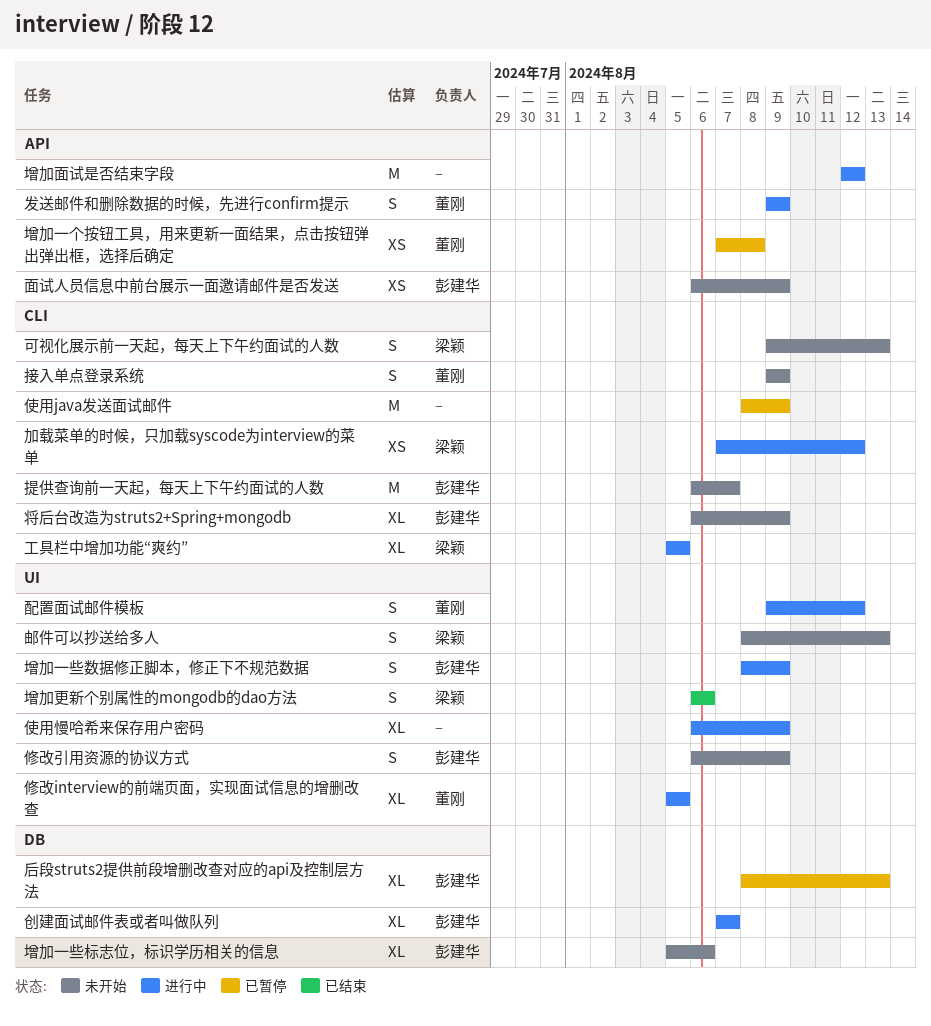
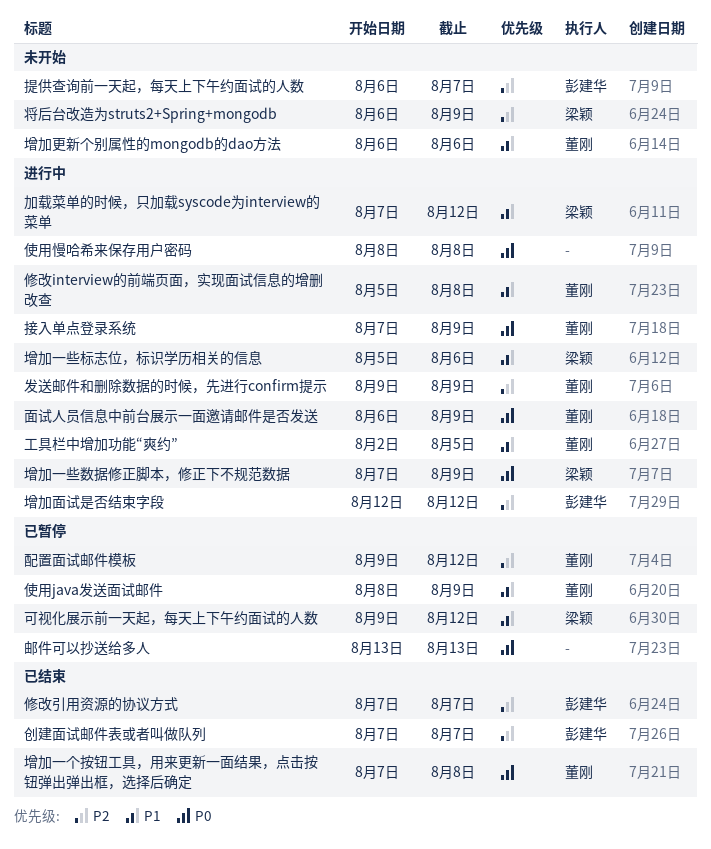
使用java发送面试邮件, owner: none -> 董刚
使用慢哈希来保存用户密码, start: Aug 6 -> Aug 8
使用慢哈希来保存用户密码, due: Aug 9 -> Aug 8
修改interview的前端页面，实现面试信息的增删改查, due: Aug 5 -> Aug 8
修改引用资源的协议方式, status: 未开始 -> 已结束
修改引用资源的协议方式, start: Aug 6 -> Aug 7
修改引用资源的协议方式, due: Aug 9 -> Aug 7
创建面试邮件表或者叫做队列, status: 进行中 -> 已结束
可视化展示前一天起，每天上下午约面试的人数, status: 未开始 -> 已暂停
可视化展示前一天起，每天上下午约面试的人数, due: Aug 13 -> Aug 12
后段struts2提供前段增删改查对应的api及控制层方法: present -> none
增加一个按钮工具，用来更新一面结果，点击按钮弹出弹出框，选择后确定, status: 已暂停 -> 已结束
增加一些数据修正脚本，修正下不规范数据, owner: 彭建华 -> 梁颖
增加一些数据修正脚本，修正下不规范数据, start: Aug 8 -> Aug 7
增加一些标志位，标识学历相关的信息, status: 未开始 -> 进行中
增加一些标志位，标识学历相关的信息, owner: 彭建华 -> 梁颖
增加更新个别属性的mongodb的dao方法, status: 已结束 -> 未开始
增加更新个别属性的mongodb的dao方法, owner: 梁颖 -> 董刚
增加面试是否结束字段, owner: none -> 彭建华
将后台改造为struts2+Spring+mongodb, owner: 彭建华 -> 梁颖
工具栏中增加功能“爽约”, owner: 梁颖 -> 董刚
工具栏中增加功能“爽约”, start: Aug 5 -> Aug 2
接入单点登录系统, status: 未开始 -> 进行中
接入单点登录系统, start: Aug 9 -> Aug 7
邮件可以抄送给多人, status: 未开始 -> 已暂停
邮件可以抄送给多人, owner: 梁颖 -> none
邮件可以抄送给多人, start: Aug 8 -> Aug 13
配置面试邮件模板, status: 进行中 -> 已暂停
面试人员信息中前台展示一面邀请邮件是否发送, status: 未开始 -> 进行中
面试人员信息中前台展示一面邀请邮件是否发送, owner: 彭建华 -> 董刚

